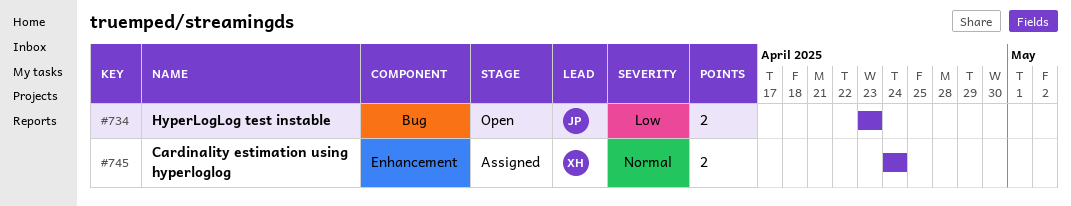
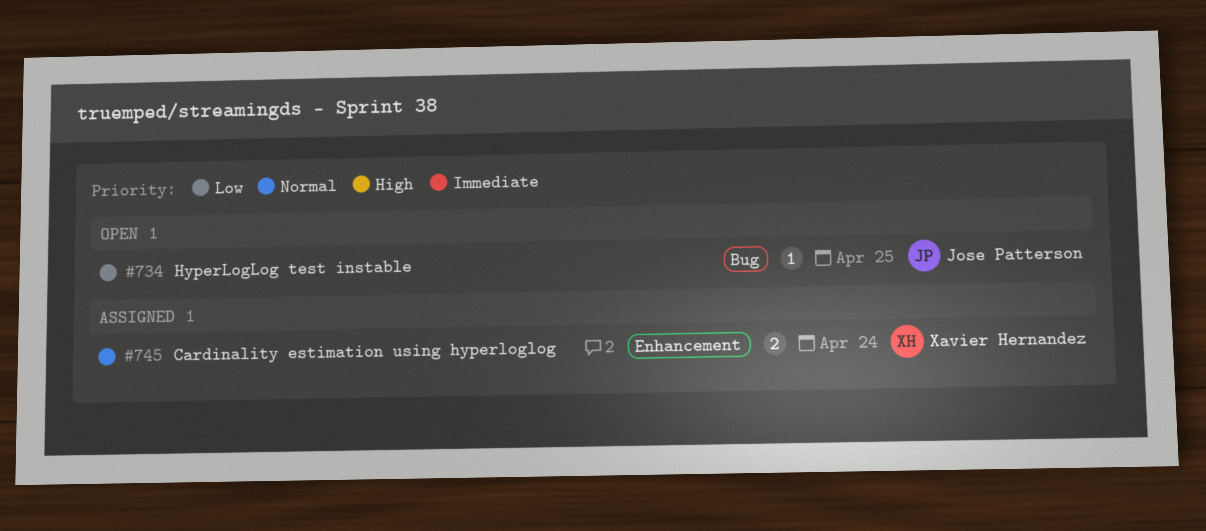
#734, estimate: 2 -> 1
#734, due: Apr 23 -> Apr 25

